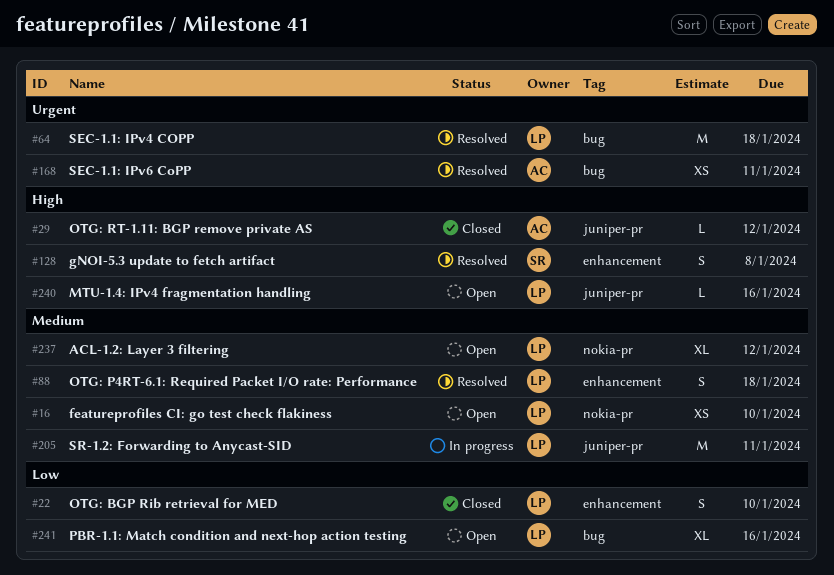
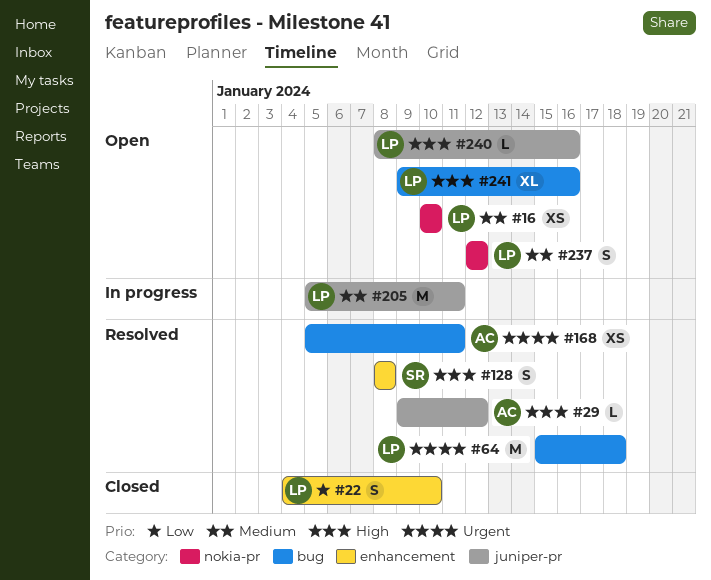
#29, status: Closed -> Resolved
#88: present -> none
#237, estimate: XL -> S
#241, priority: Low -> High

